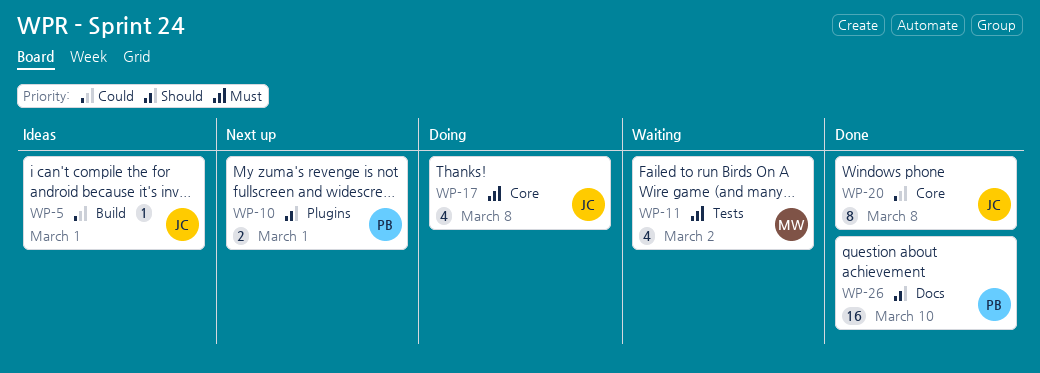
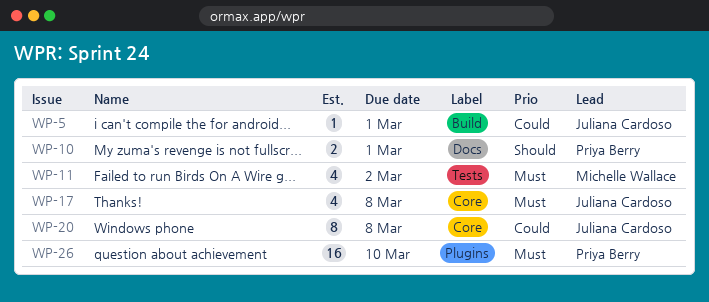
WP-10, label: Plugins -> Docs
WP-26, priority: Should -> Must
WP-26, label: Docs -> Plugins

